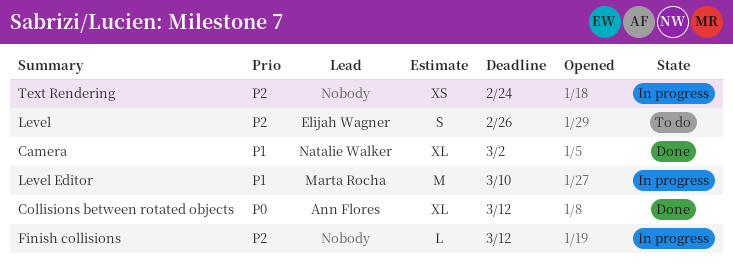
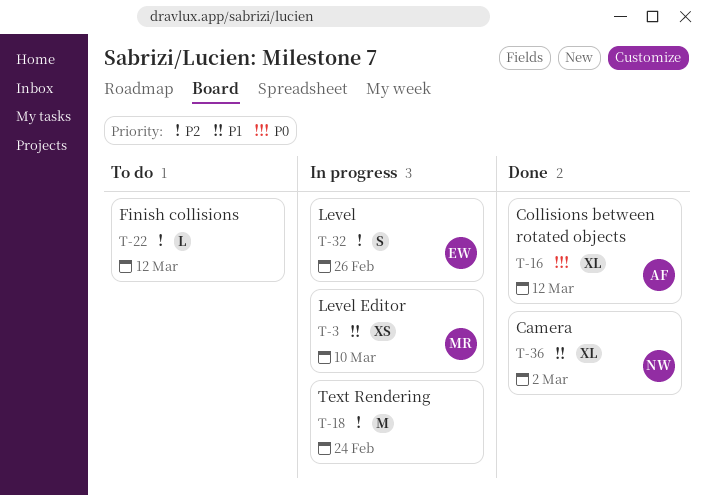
Finish collisions, status: In progress -> To do
Level, status: To do -> In progress
Level Editor, estimate: M -> XS
Text Rendering, estimate: XS -> M

